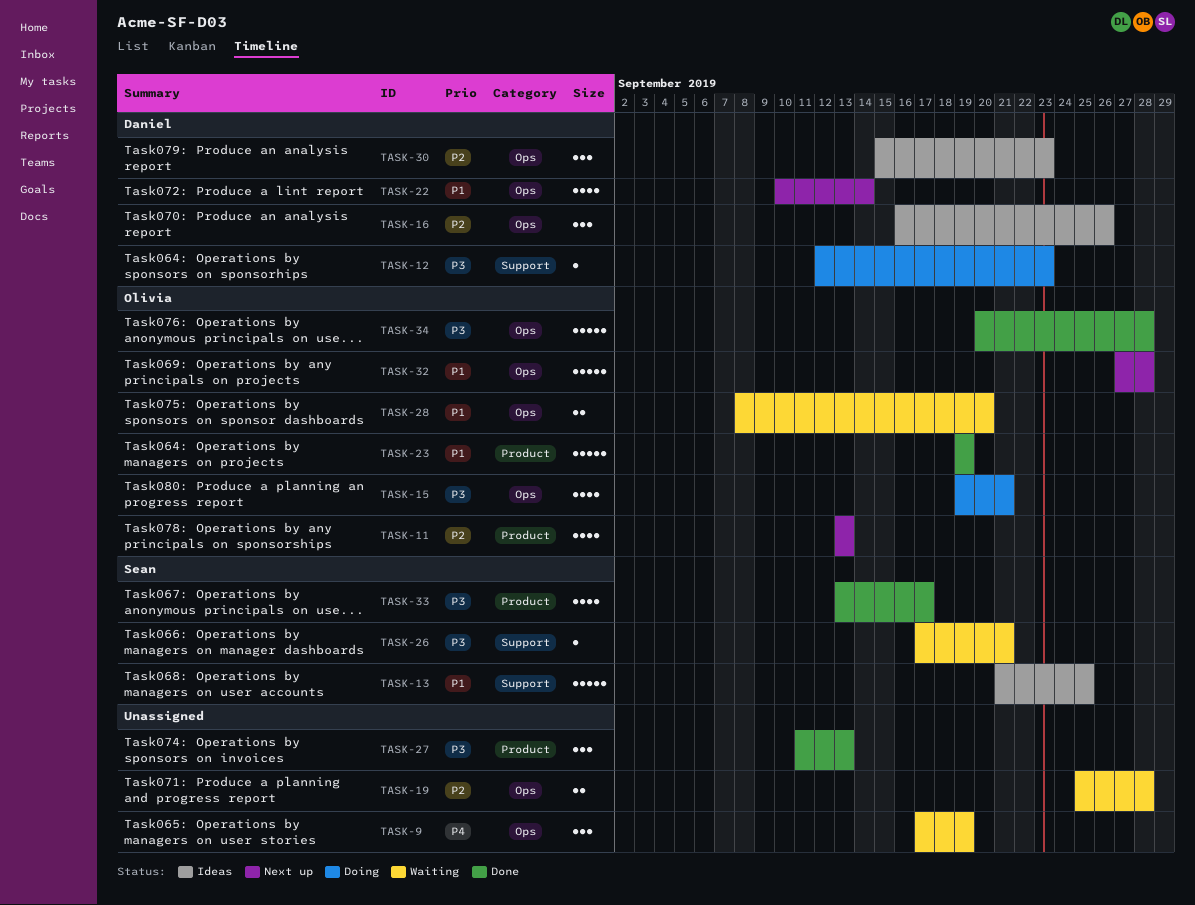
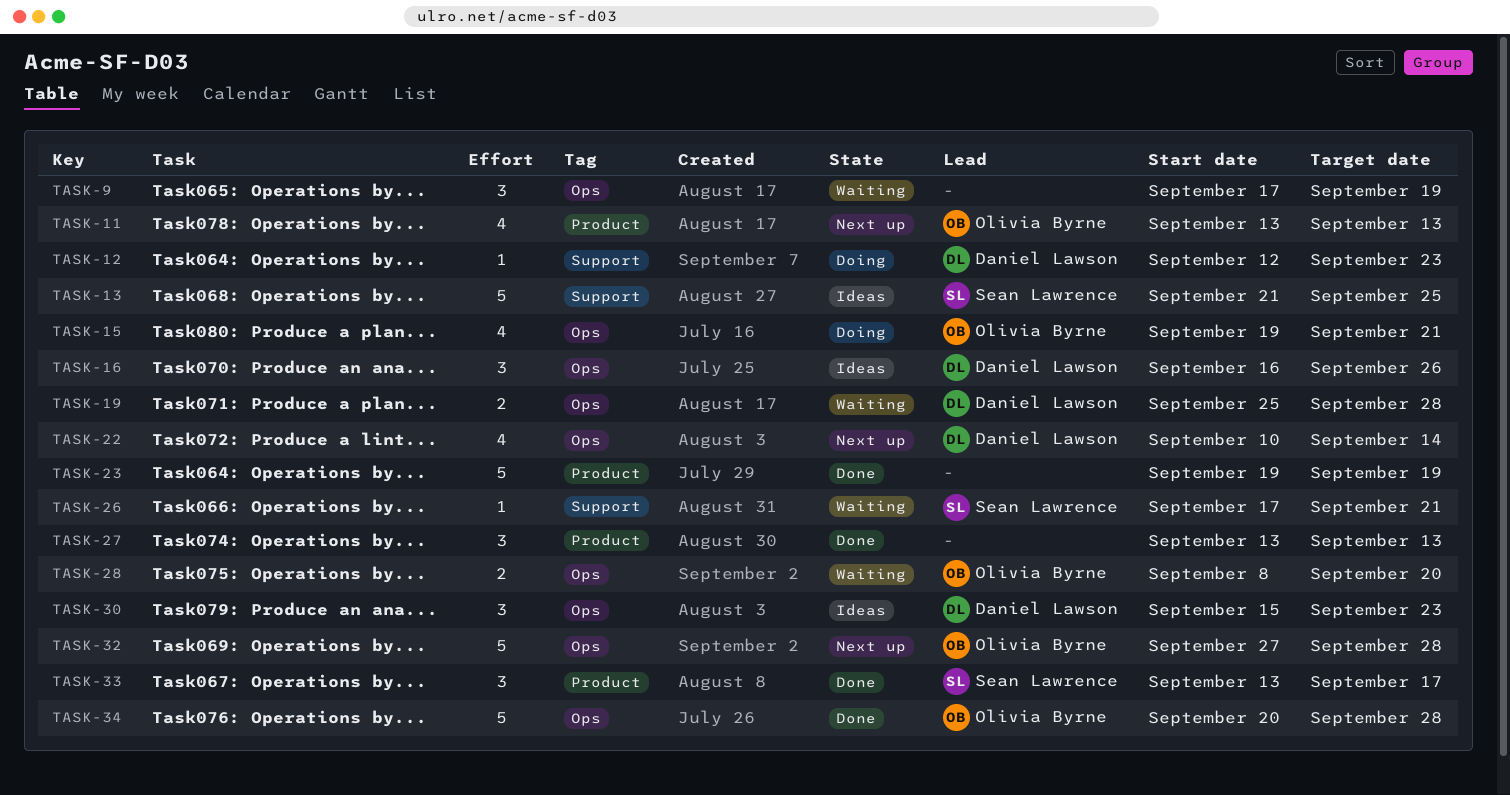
TASK-19, owner: none -> Daniel Lawson
TASK-23, owner: Olivia Byrne -> none
TASK-27, start: Sep 11 -> Sep 13
TASK-33, estimate: 4 -> 3

